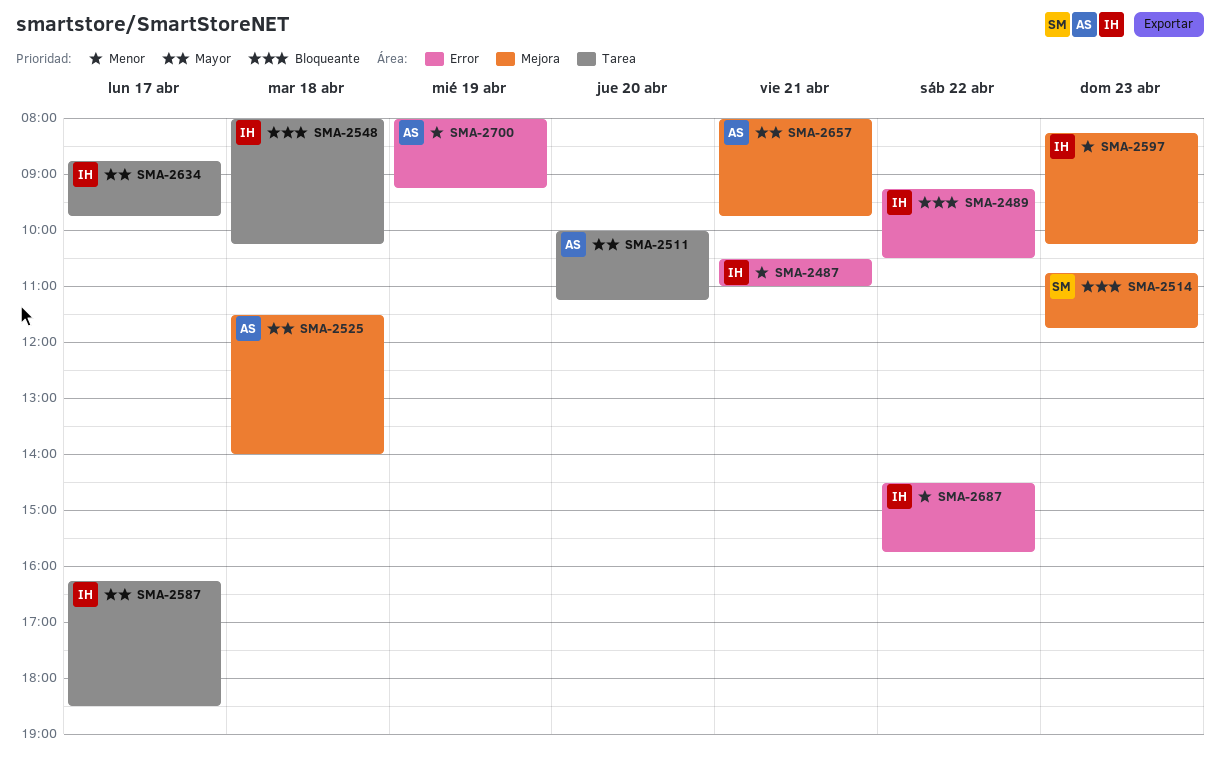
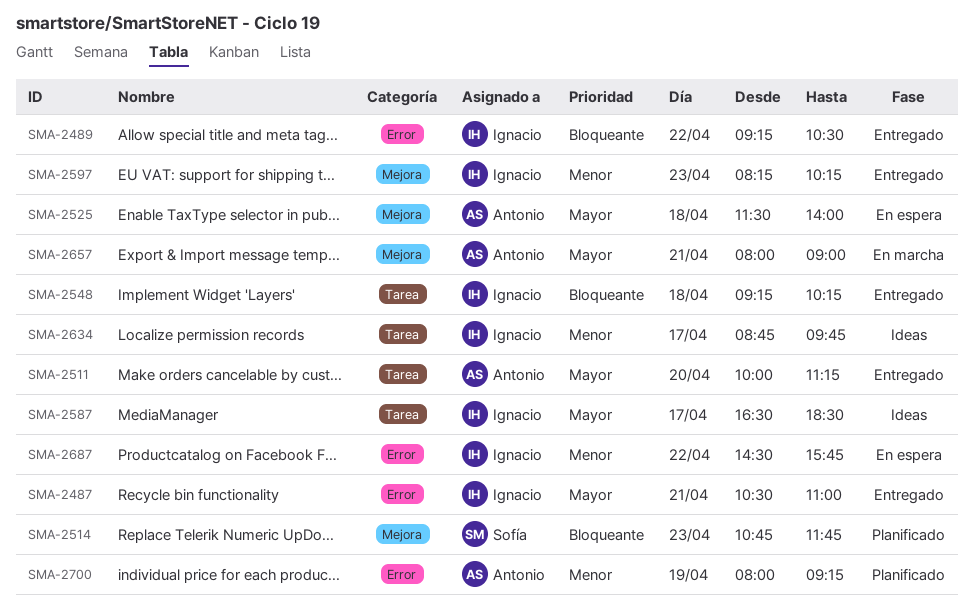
SMA-2487, priority: Menor -> Mayor
SMA-2548, begins: 08:00 -> 09:15
SMA-2587, begins: 16:15 -> 16:30
SMA-2634, priority: Mayor -> Menor
SMA-2657, ends: 09:45 -> 09:00

